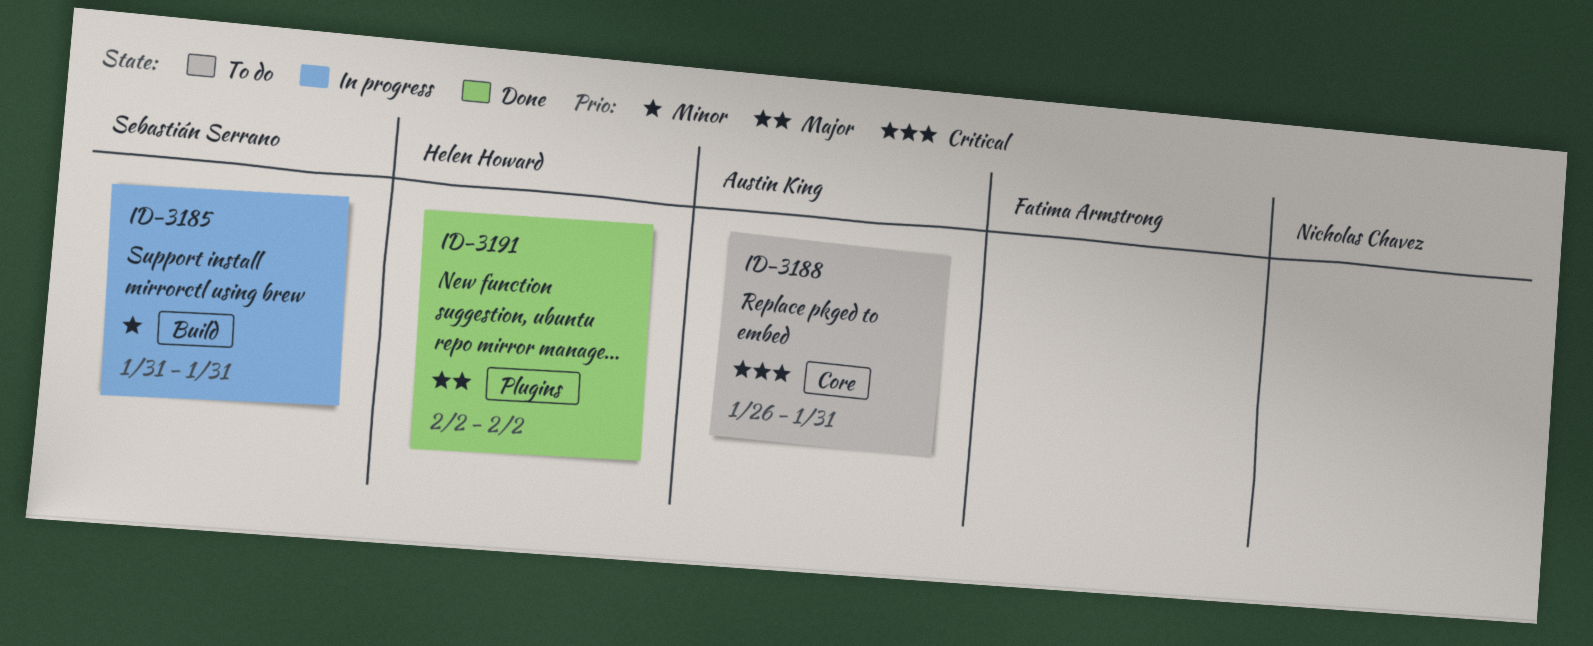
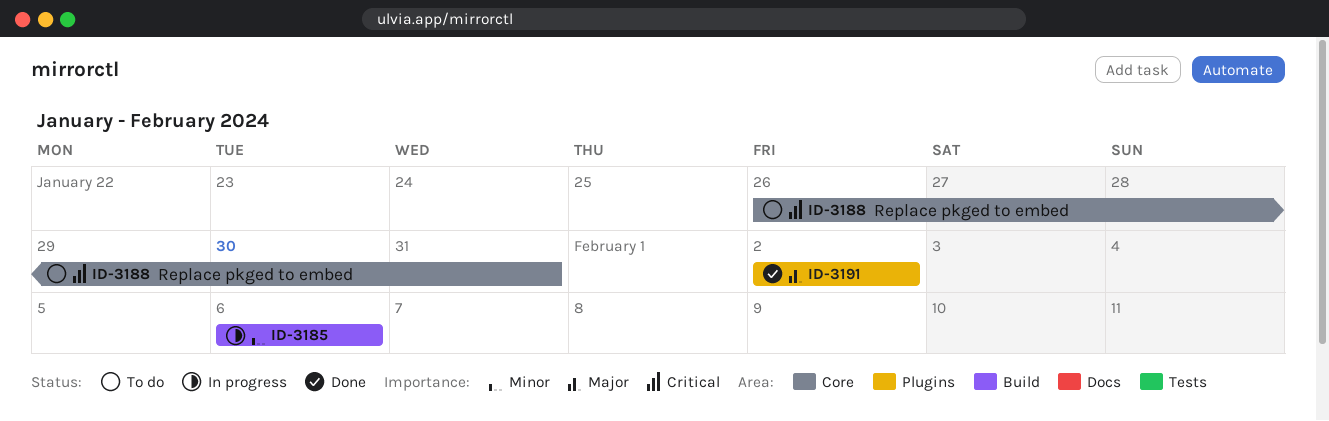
ID-3185, start: Jan 31 -> Feb 6
ID-3185, due: Jan 31 -> Feb 6

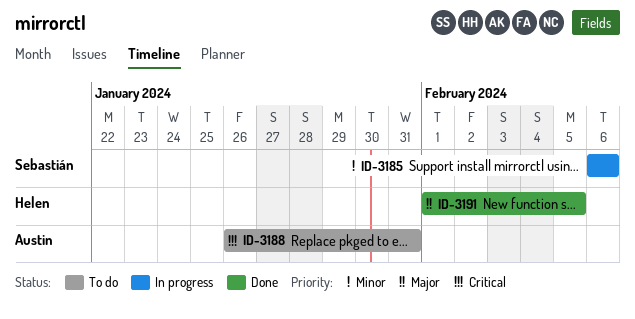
ID-3191, start: Feb 2 -> Feb 1
ID-3191, due: Feb 2 -> Feb 5

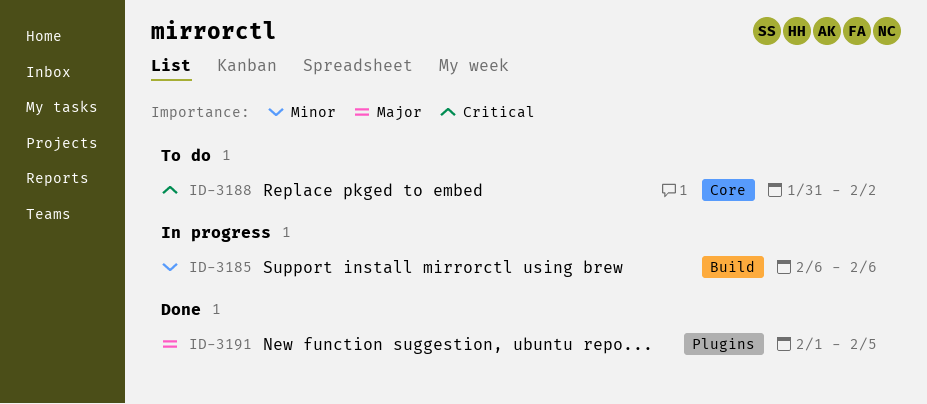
ID-3188, start: Jan 26 -> Jan 31
ID-3188, due: Jan 31 -> Feb 2

